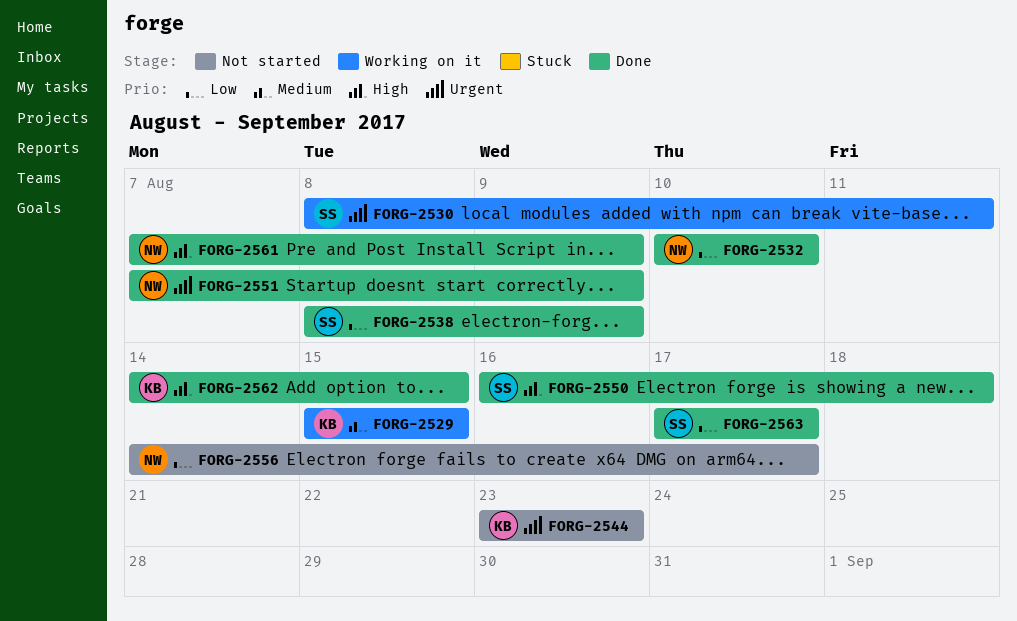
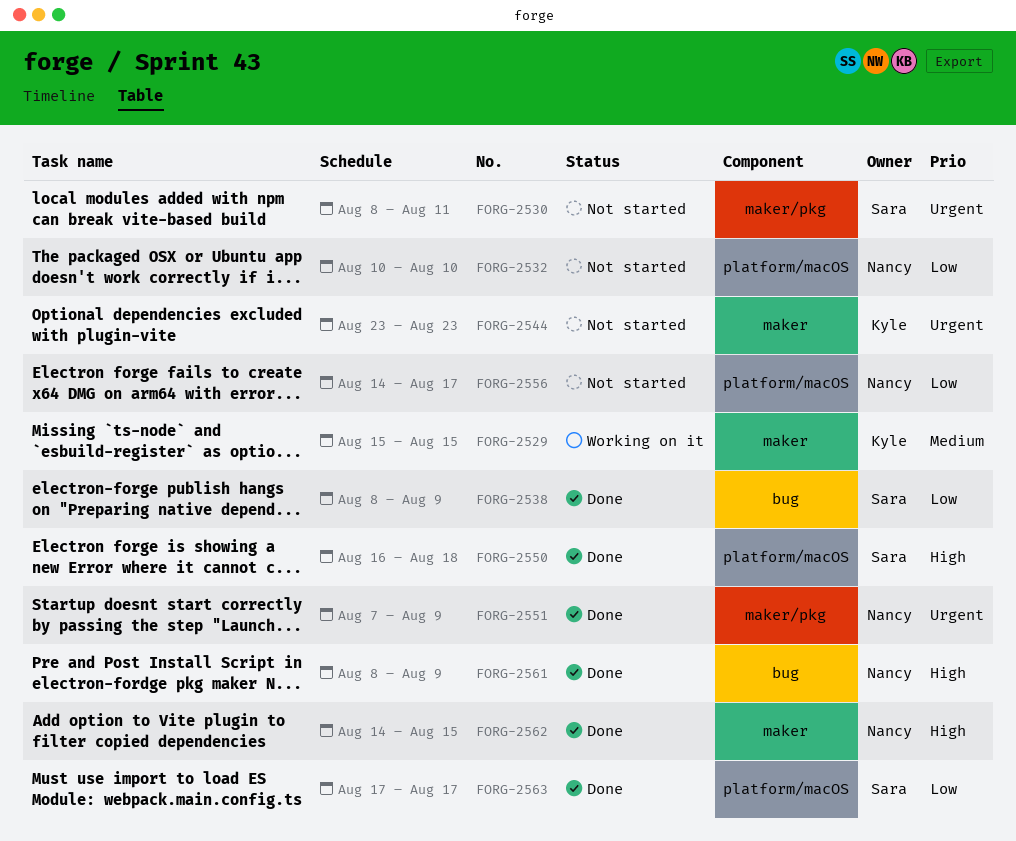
FORG-2530, status: Working on it -> Not started
FORG-2532, status: Done -> Not started
FORG-2561, start: Aug 7 -> Aug 8
FORG-2562, owner: Kyle -> Nancy

